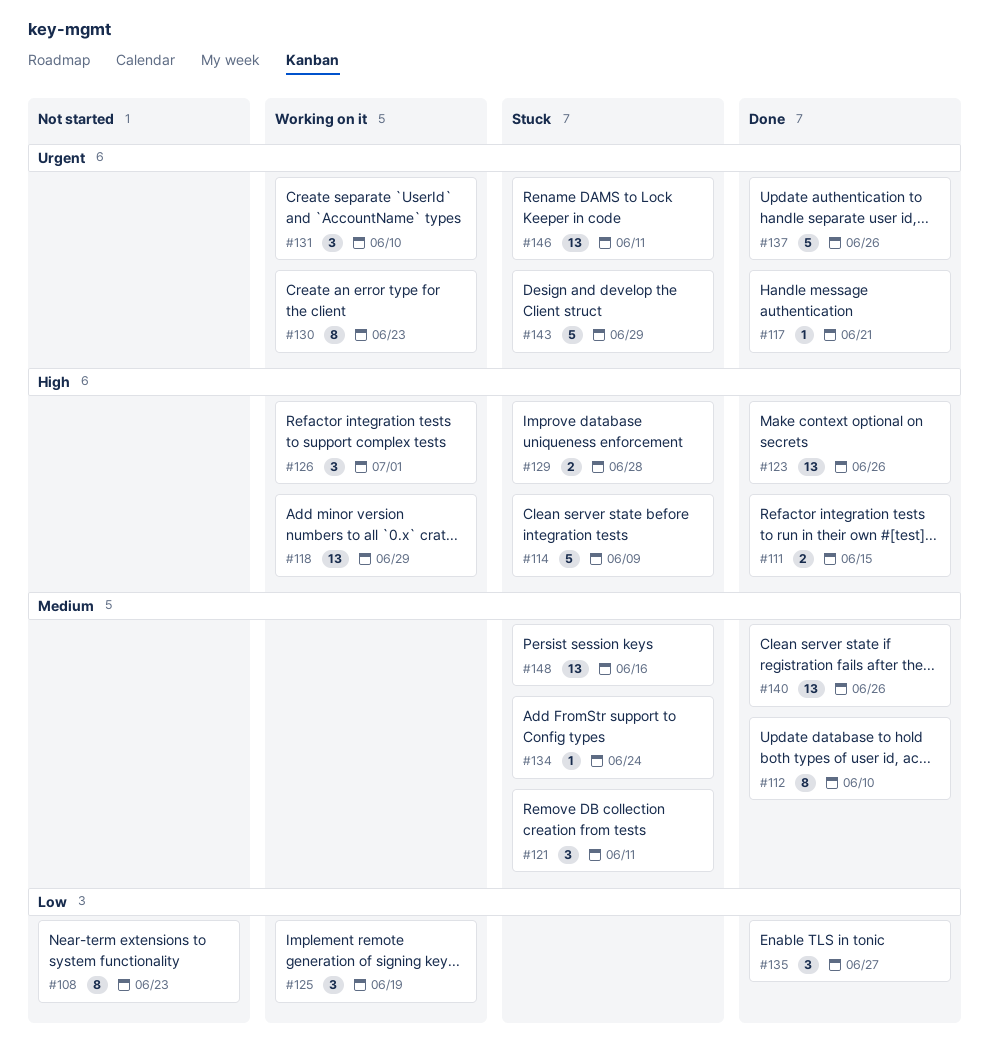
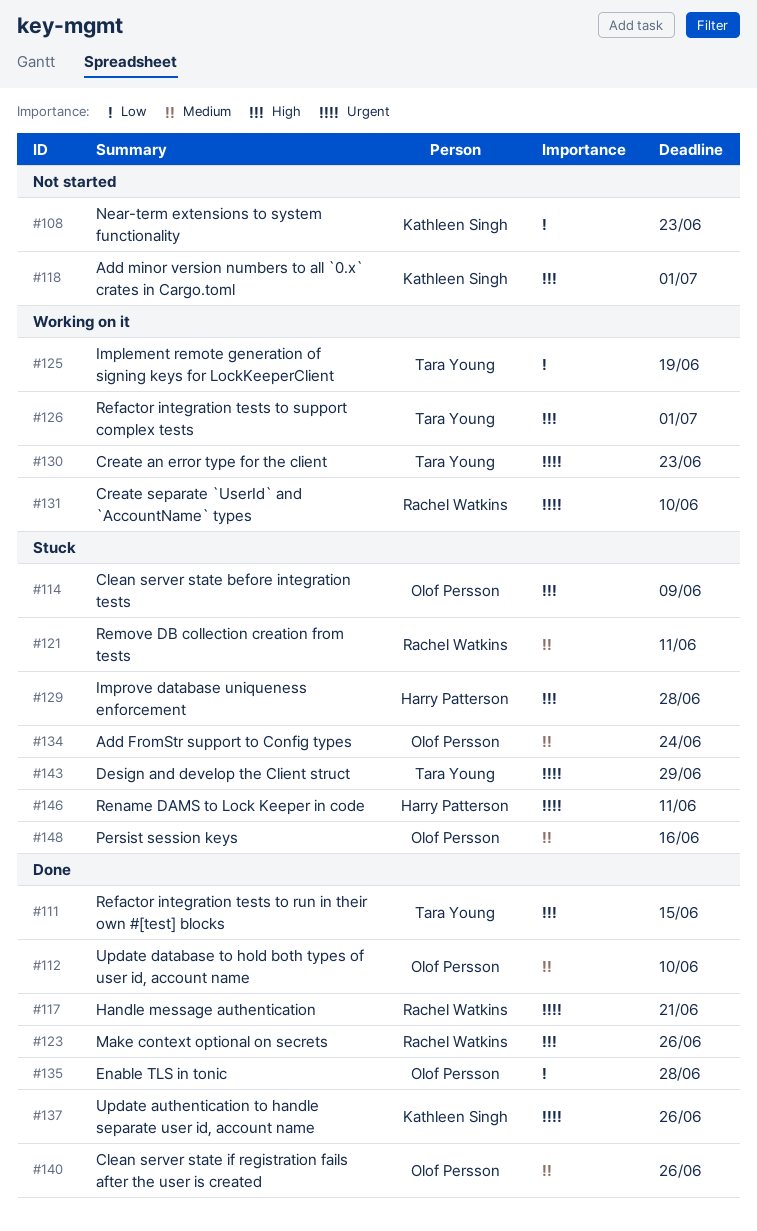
#118, status: Working on it -> Not started
#118, due: Jun 29 -> Jul 1
#135, due: Jun 27 -> Jun 28

